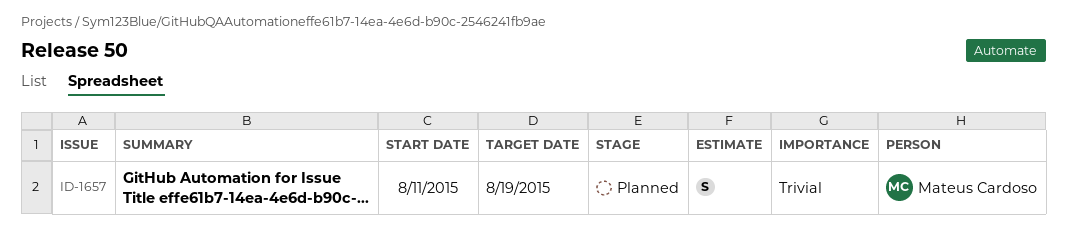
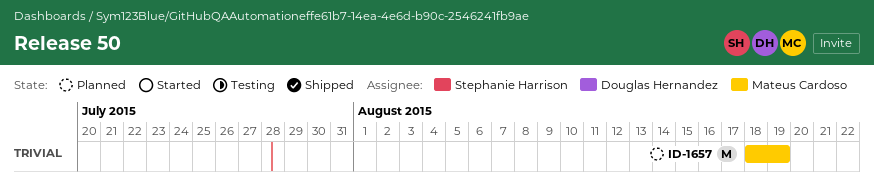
ID-1657, estimate: S -> M
ID-1657, start: Aug 11 -> Aug 18

